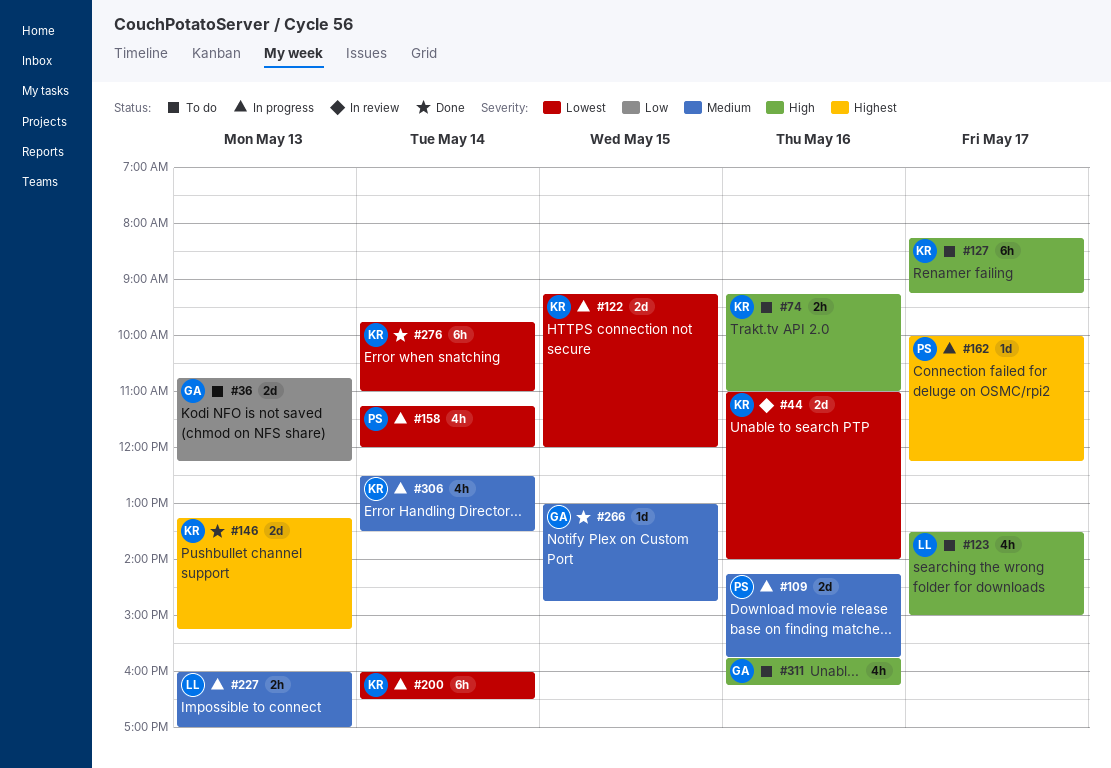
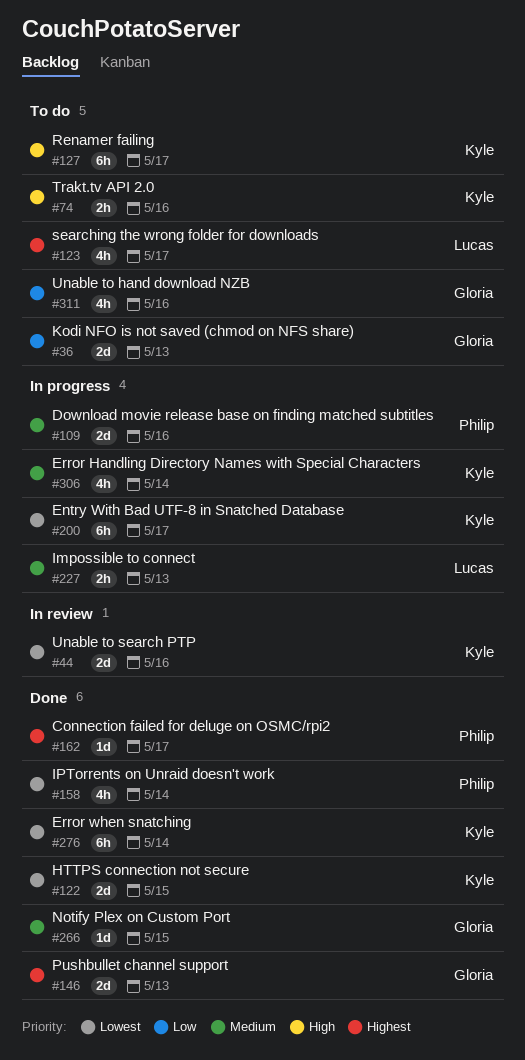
#122, status: In progress -> Done
#123, priority: High -> Highest
#146, owner: Kyle -> Gloria
#158, status: In progress -> Done
#162, status: In progress -> Done
#200, day: May 14 -> May 17
#311, priority: High -> Low

